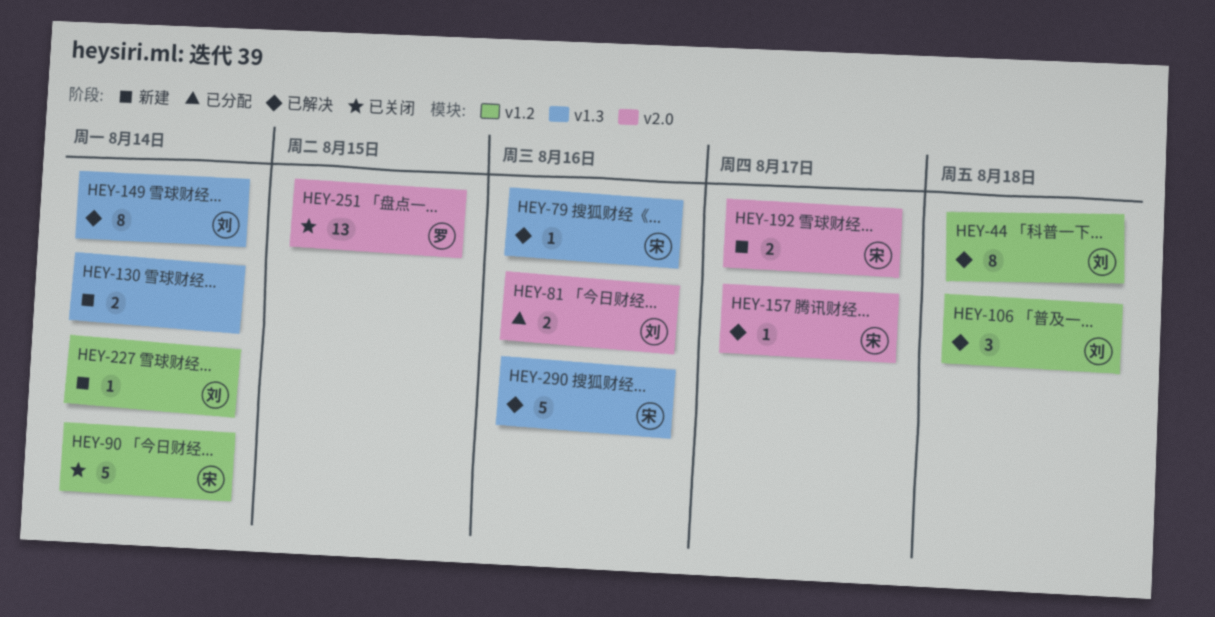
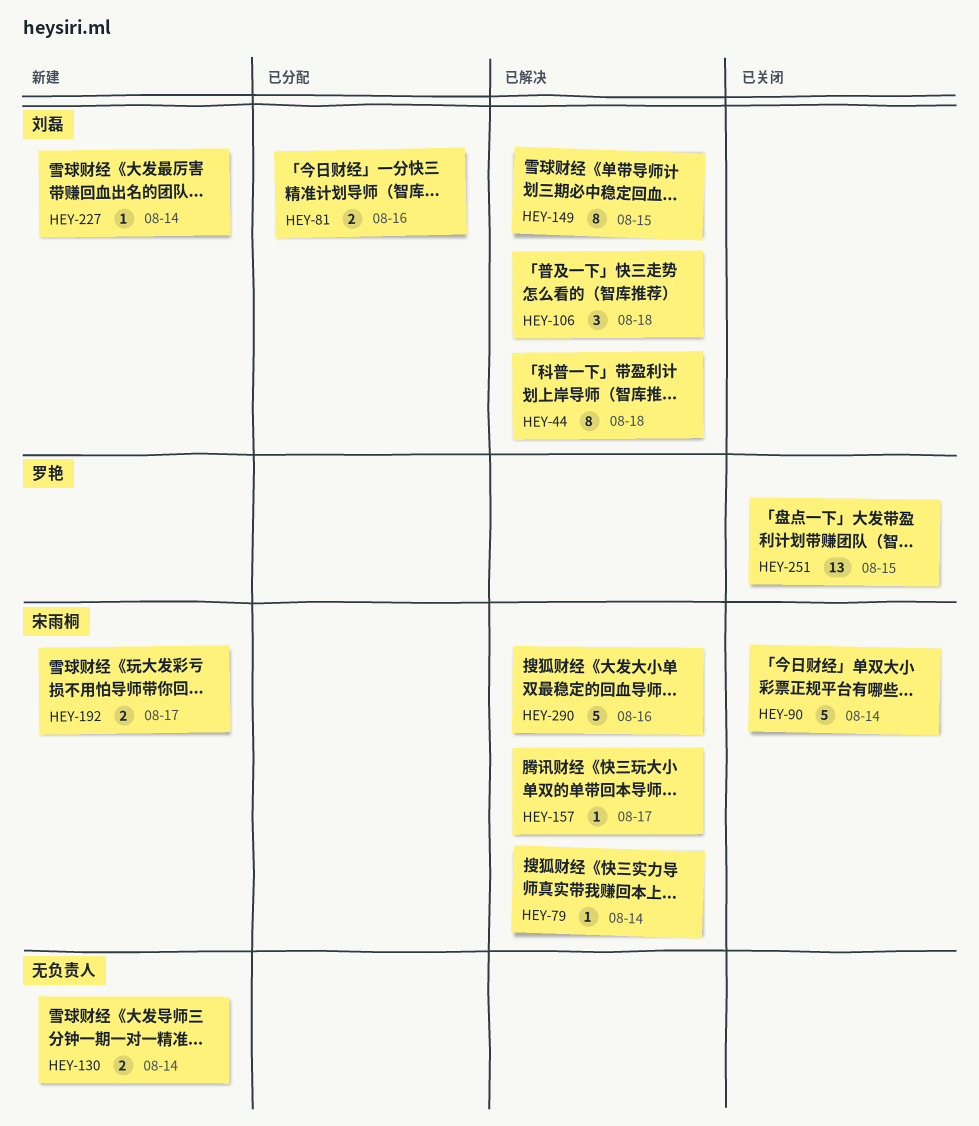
HEY-79, due: Aug 16 -> Aug 14
HEY-149, due: Aug 14 -> Aug 15

